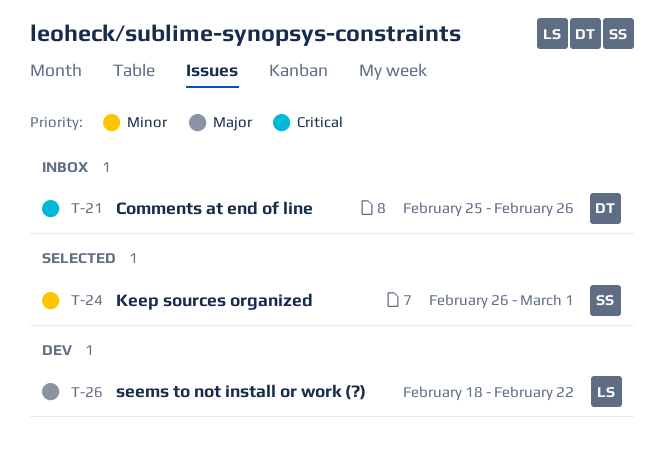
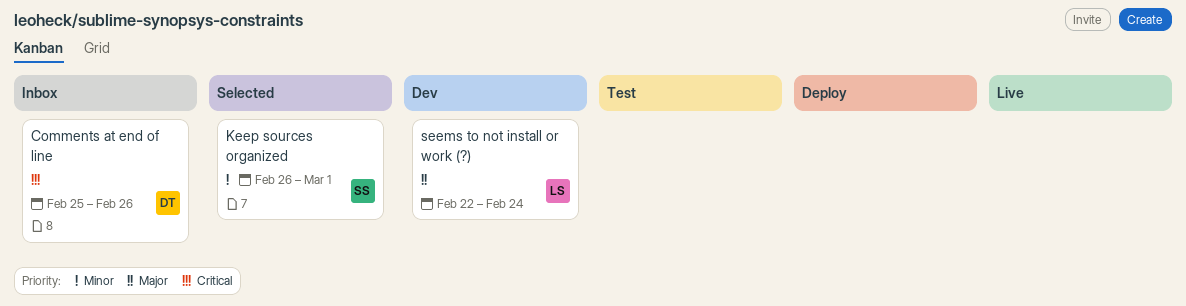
seems to not install or work (?), start: Feb 18 -> Feb 22
seems to not install or work (?), due: Feb 22 -> Feb 24

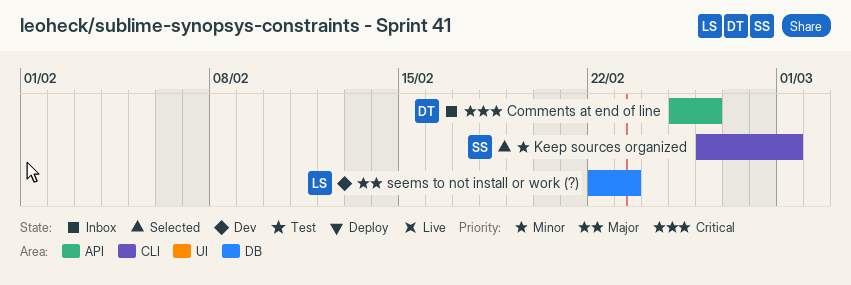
seems to not install or work (?), due: Feb 24 -> Feb 23

